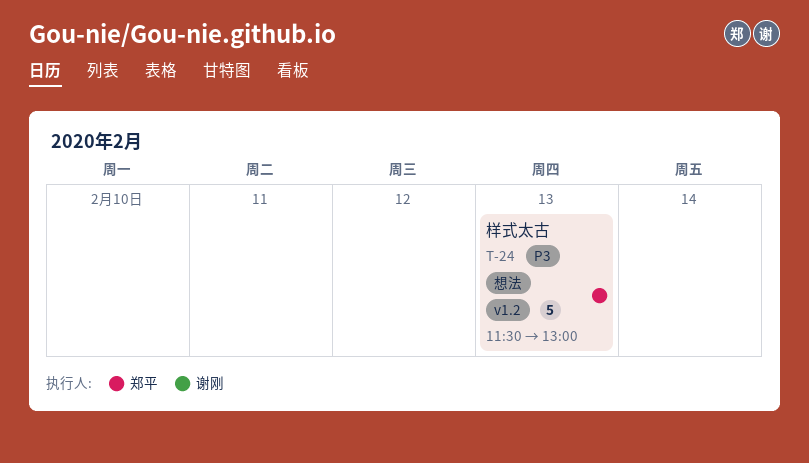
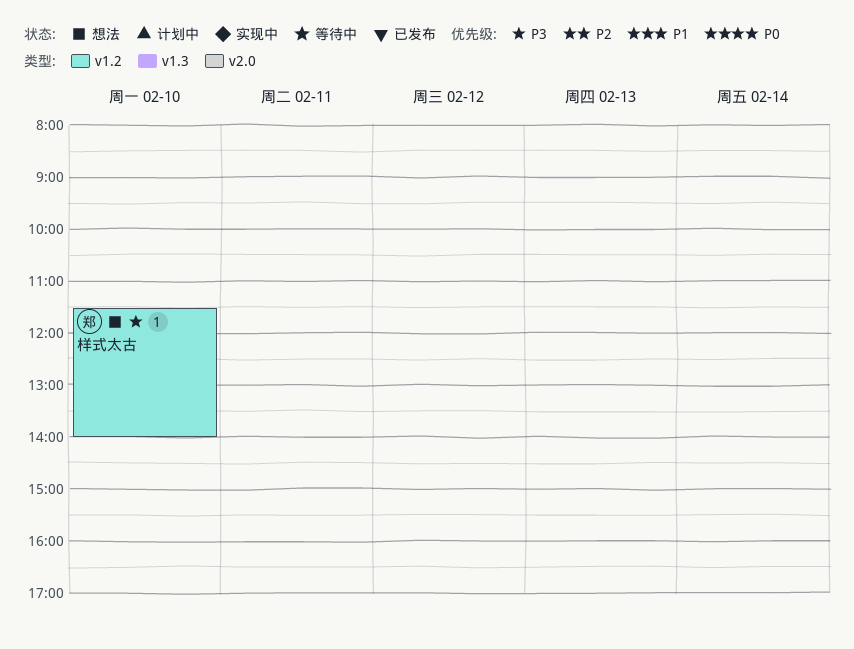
样式太古, estimate: 5 -> 1
样式太古, day: Feb 13 -> Feb 10
样式太古, ends: 13:00 -> 14:00

